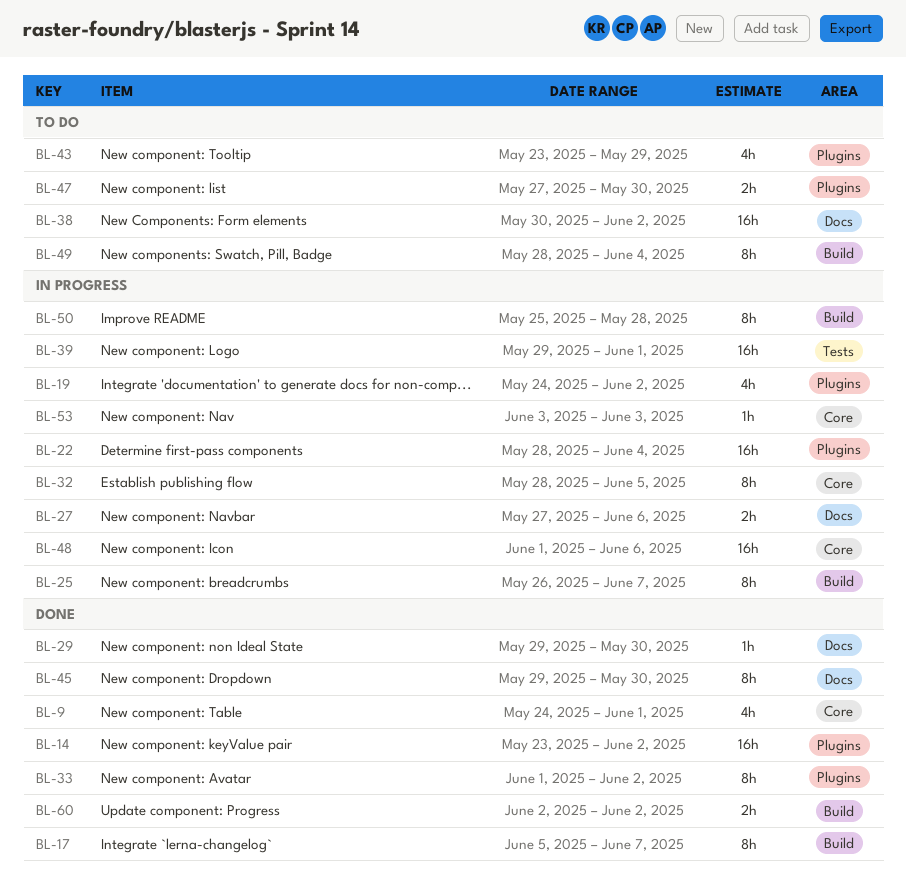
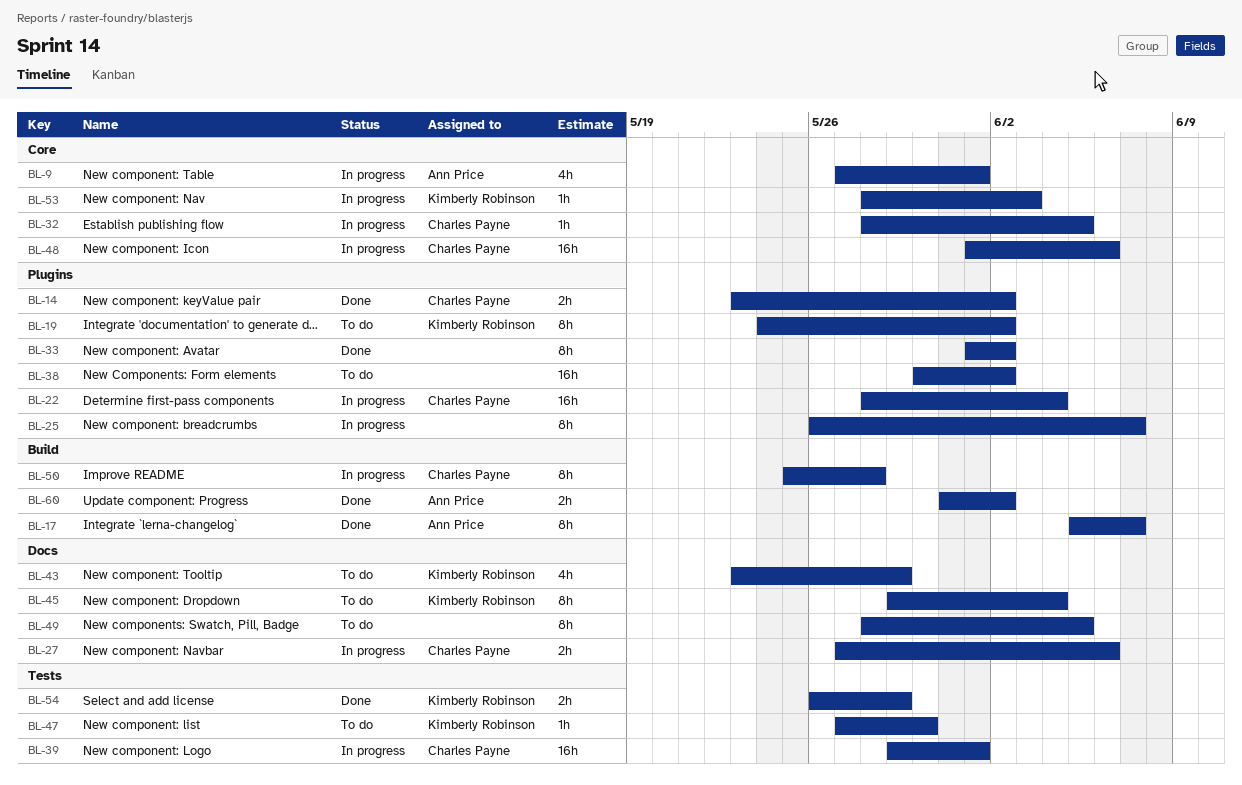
BL-9, status: Done -> In progress
BL-9, start: May 24 -> May 27
BL-14, estimate: 16h -> 2h
BL-19, status: In progress -> To do
BL-19, estimate: 4h -> 8h
BL-25, label: Build -> Plugins
BL-29: present -> none
BL-32, estimate: 8h -> 1h
BL-38, label: Docs -> Plugins
BL-43, label: Plugins -> Docs
BL-45, status: Done -> To do
BL-45, due: May 30 -> Jun 4
BL-47, label: Plugins -> Tests
BL-47, estimate: 2h -> 1h
BL-49, label: Build -> Docs
BL-49, due: Jun 4 -> Jun 5
BL-53, start: Jun 3 -> May 28
BL-54: none -> present
BL-60, start: Jun 2 -> May 31

